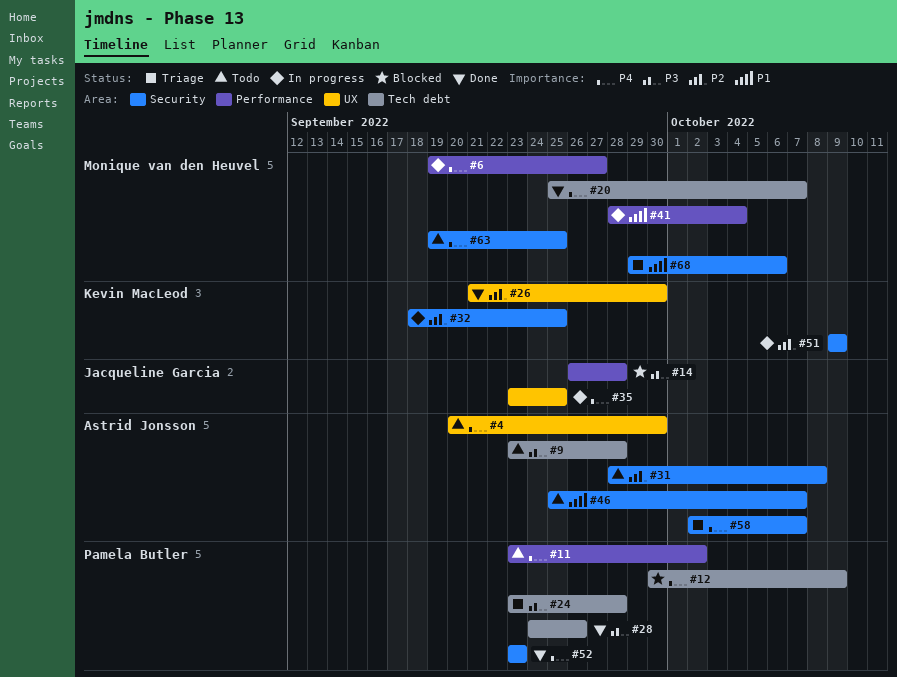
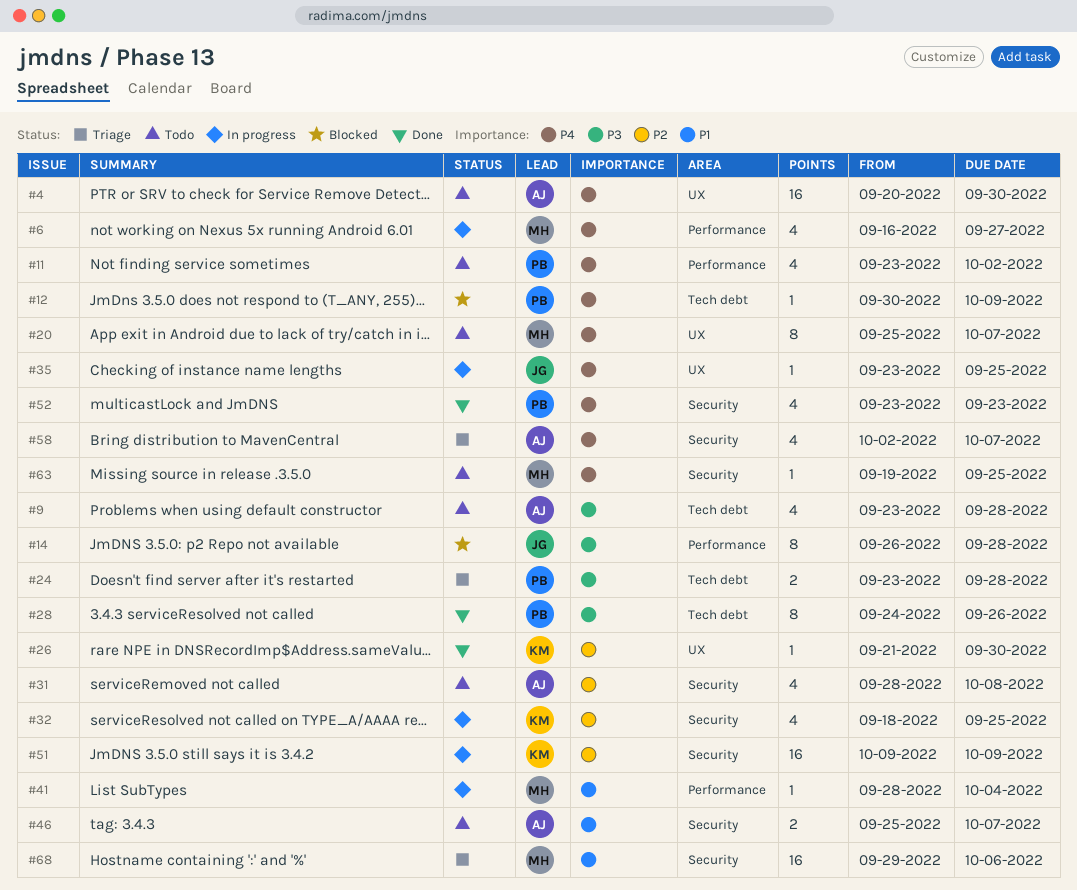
#6, start: Sep 19 -> Sep 16
#20, status: Done -> Todo
#20, label: Tech debt -> UX

